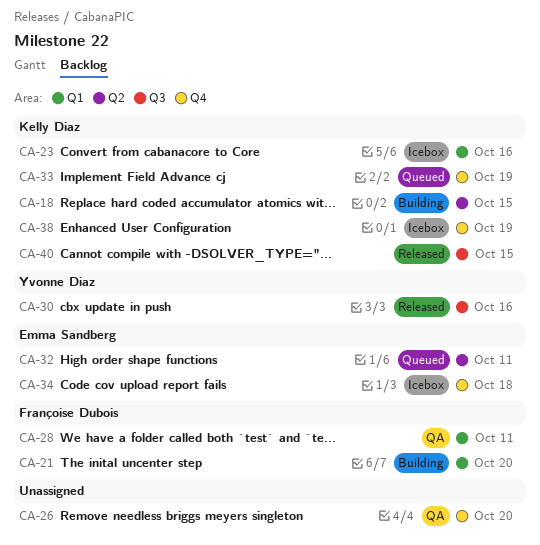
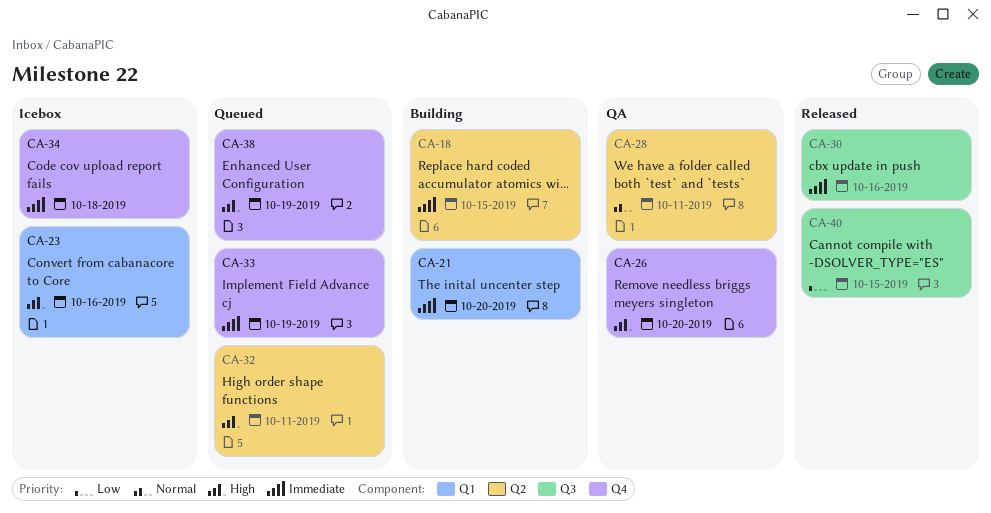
CA-28, label: Q1 -> Q2
CA-38, status: Icebox -> Queued

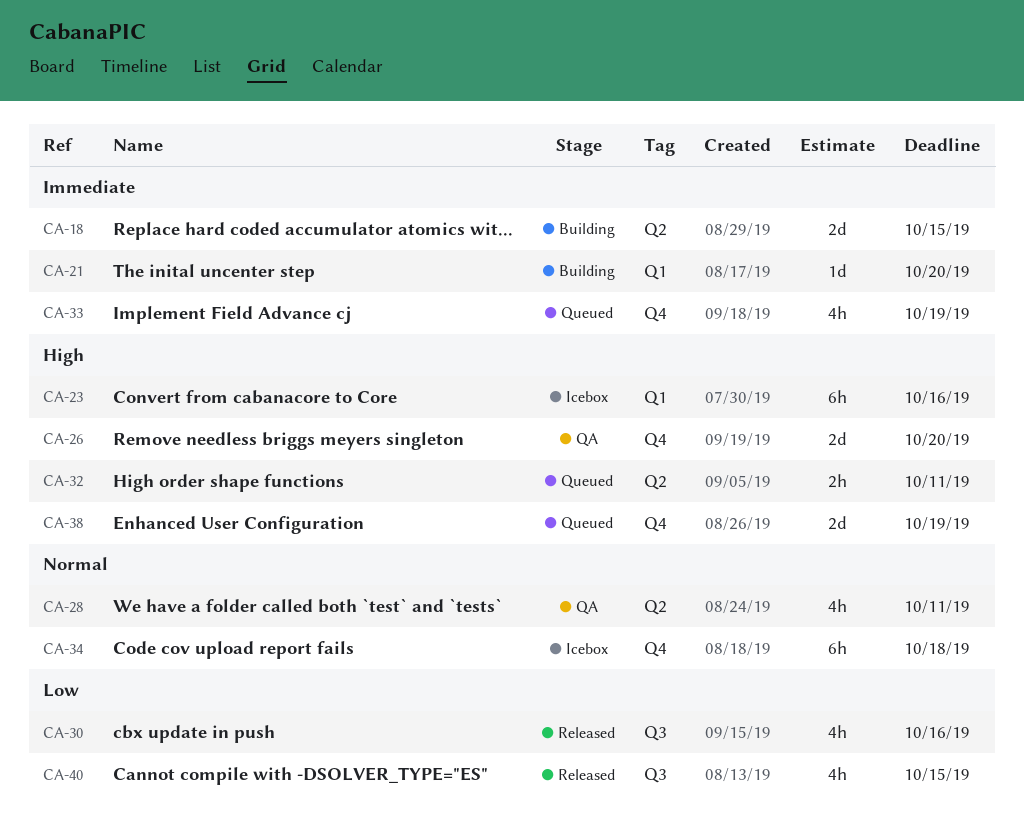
CA-30, priority: Immediate -> Low
CA-34, priority: Immediate -> Normal

